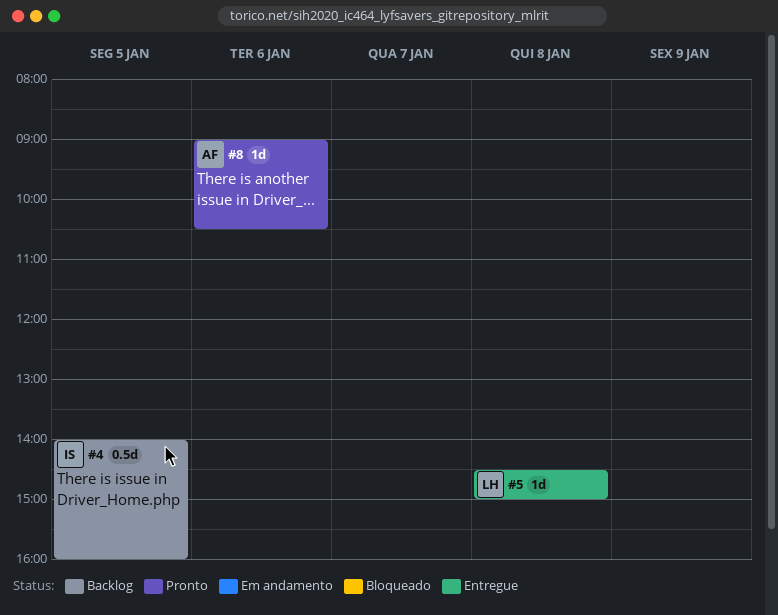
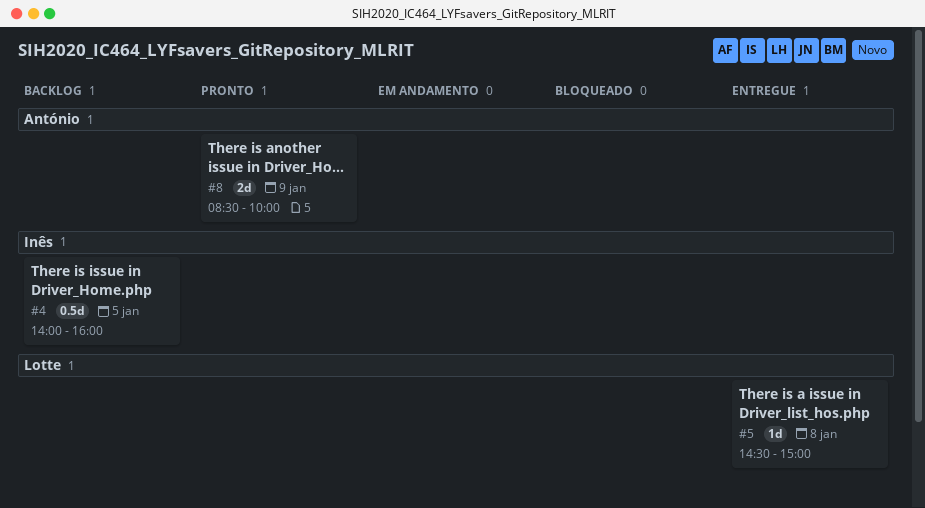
#8, estimate: 1d -> 2d
#8, day: Jan 6 -> Jan 9
#8, begins: 09:00 -> 08:30
#8, ends: 10:30 -> 10:00

